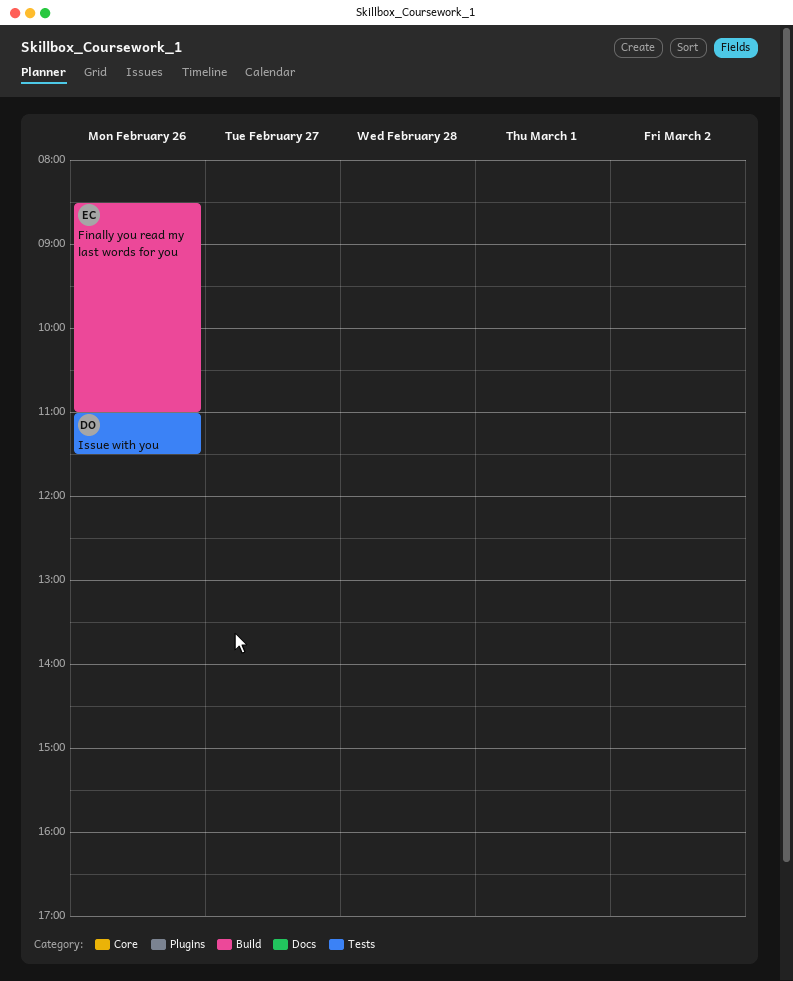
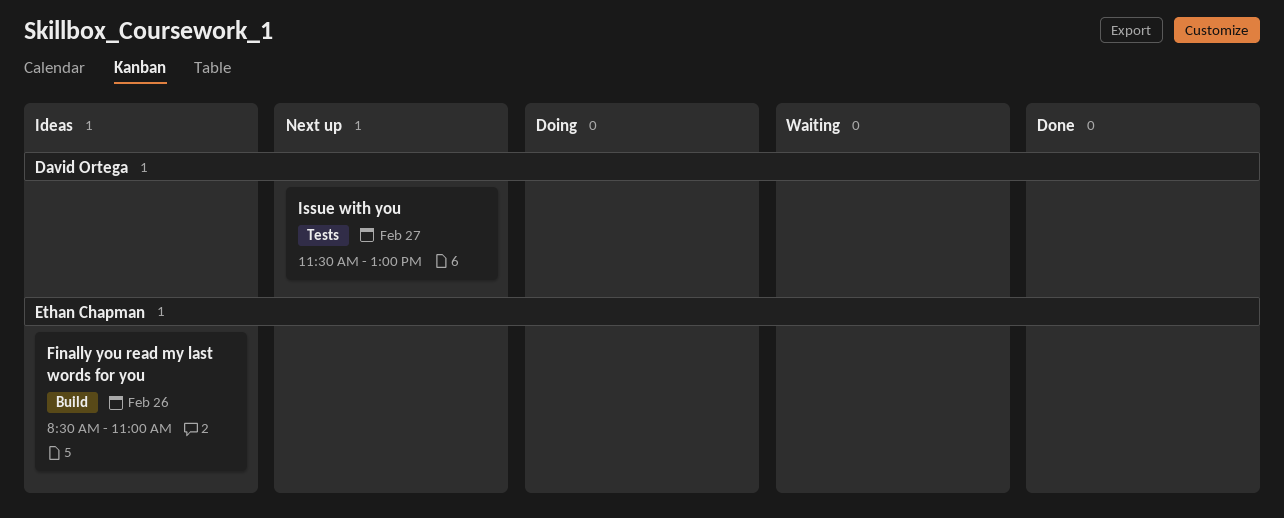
Issue with you, day: Feb 26 -> Feb 27
Issue with you, begins: 11:00 -> 11:30
Issue with you, ends: 11:30 -> 13:00

